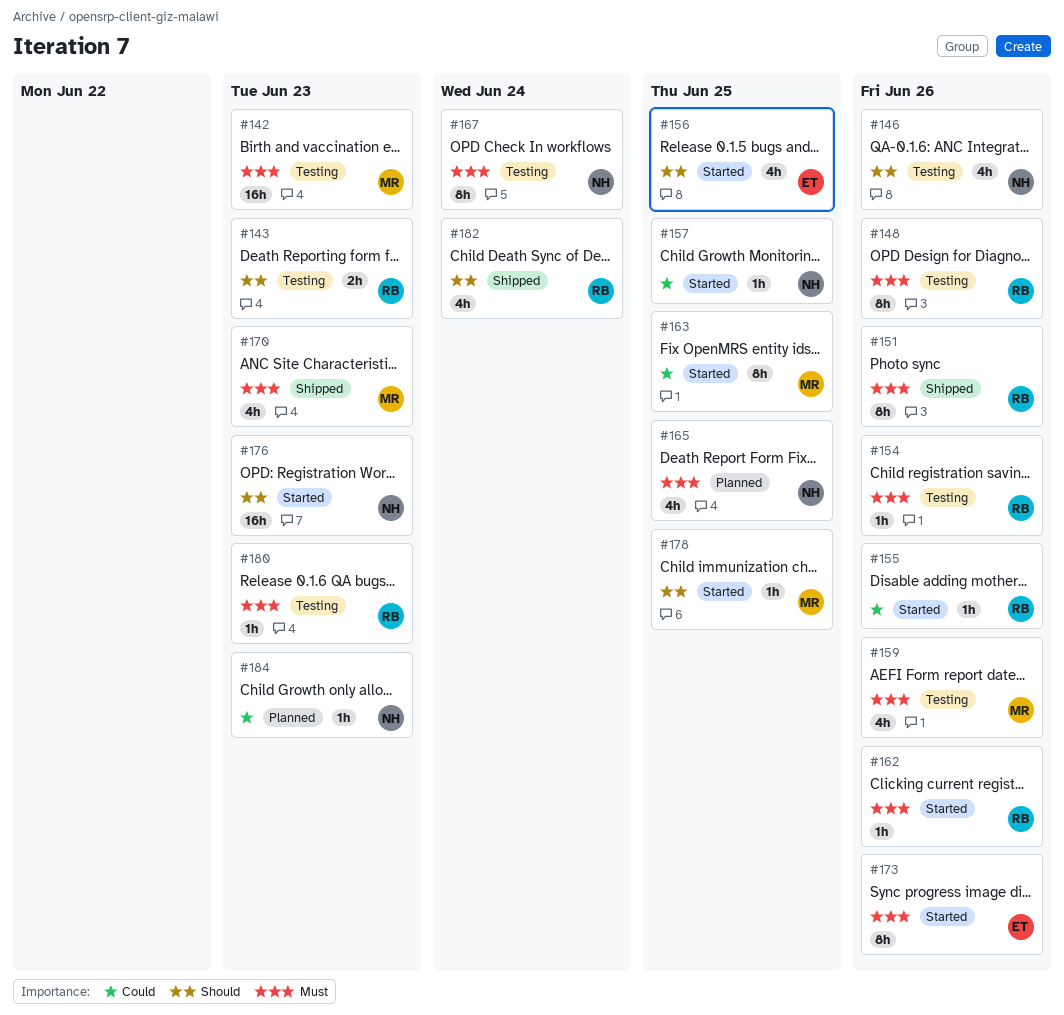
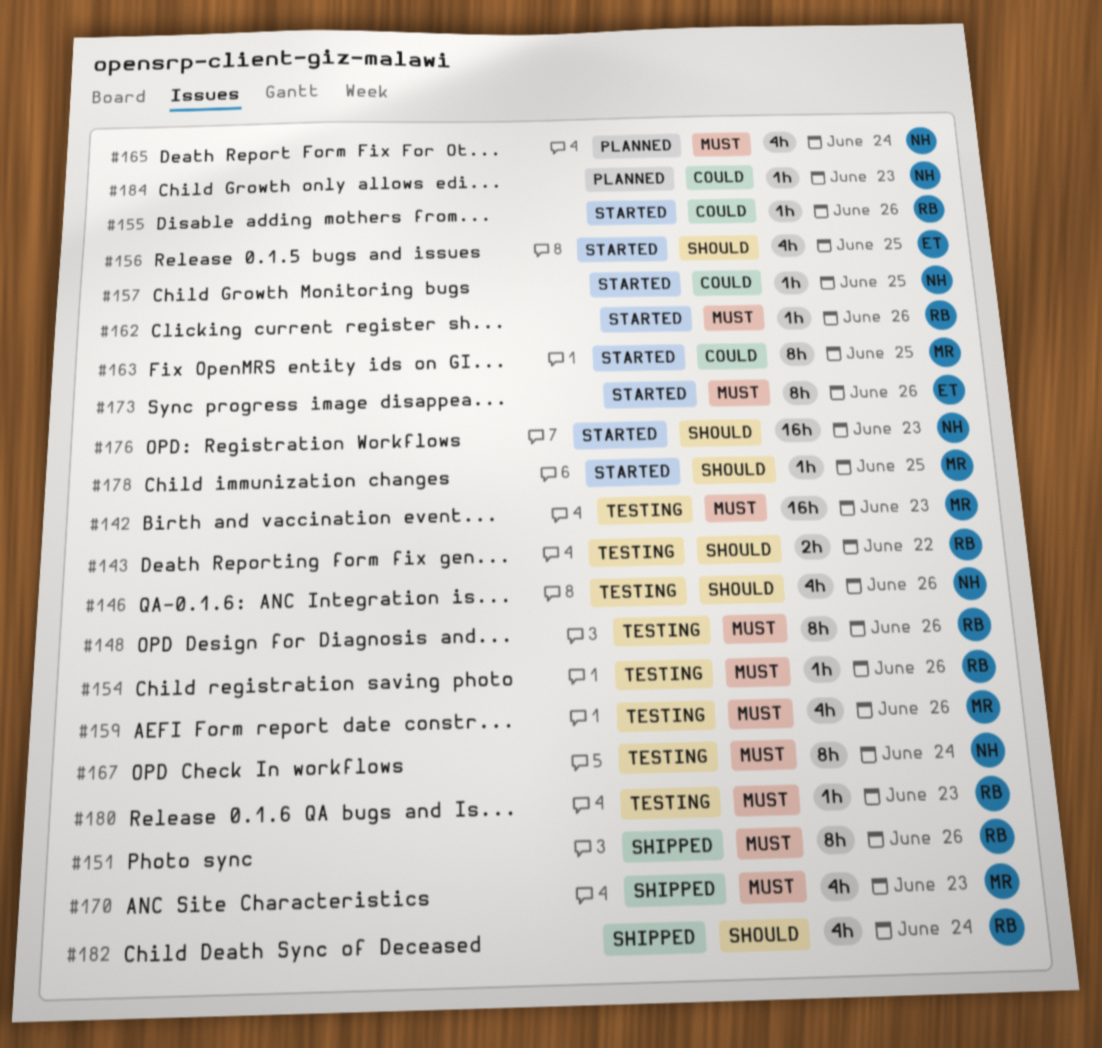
#143, due: Jun 23 -> Jun 22
#165, due: Jun 25 -> Jun 24

